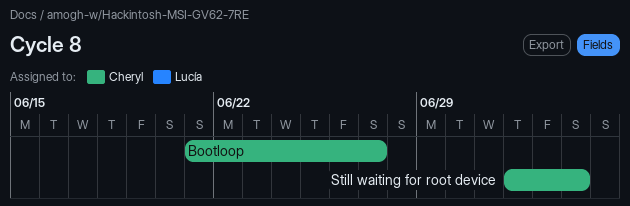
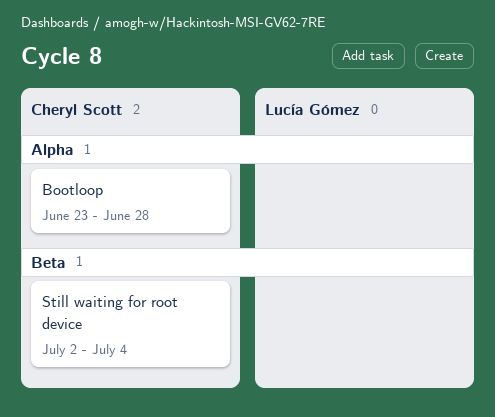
Bootloop, start: Jun 21 -> Jun 23
Bootloop, due: Jun 27 -> Jun 28

